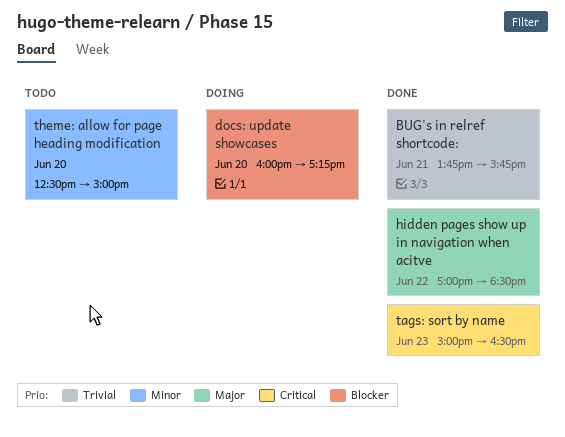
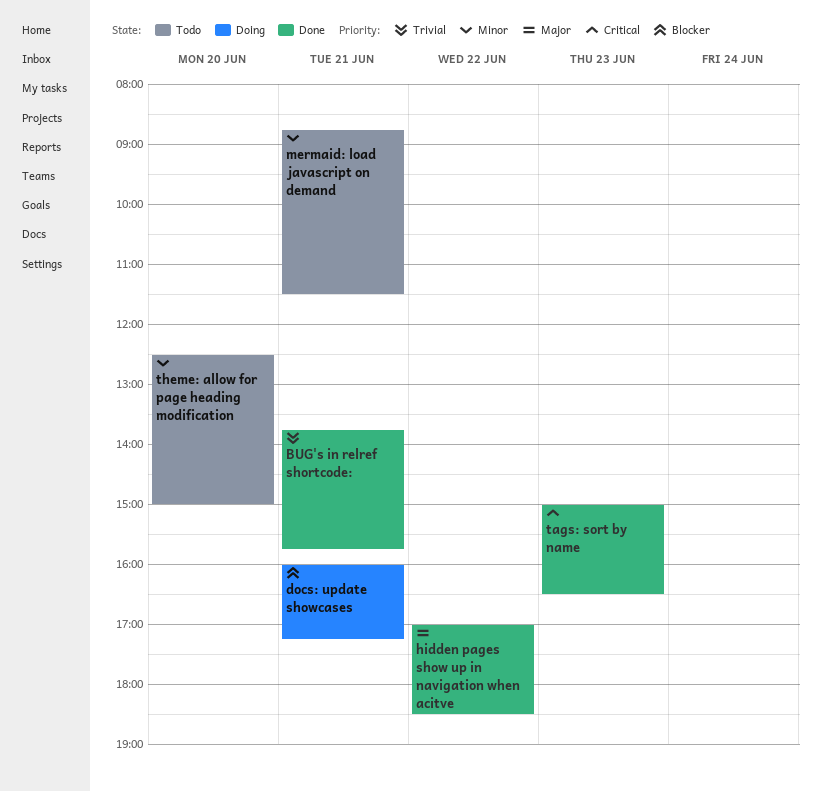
docs: update showcases, day: Jun 20 -> Jun 21
mermaid: load javascript on demand: none -> present

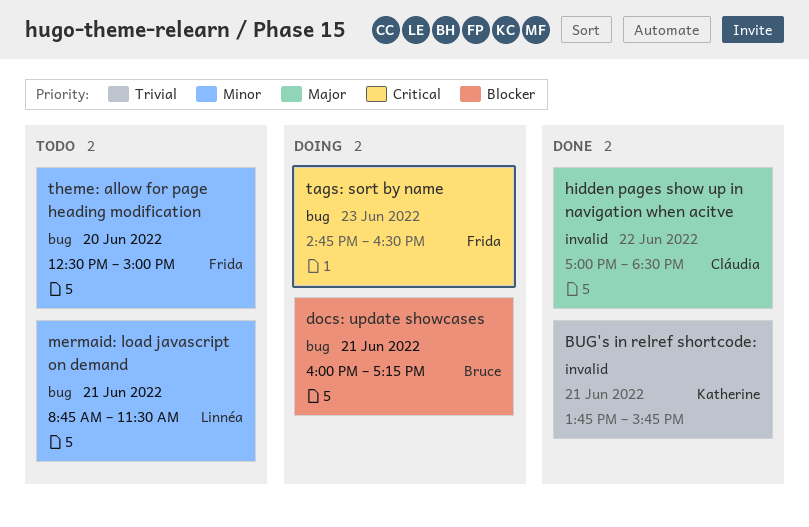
tags: sort by name, status: Done -> Doing
tags: sort by name, begins: 15:00 -> 14:45

